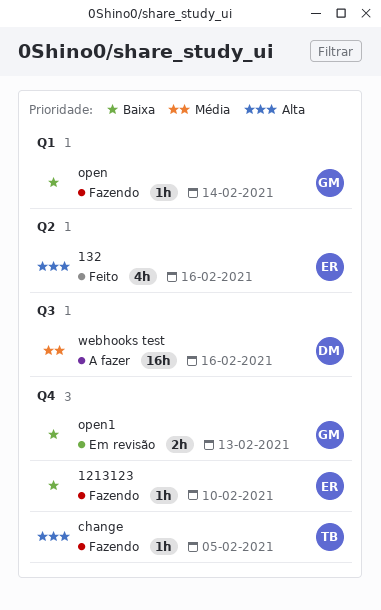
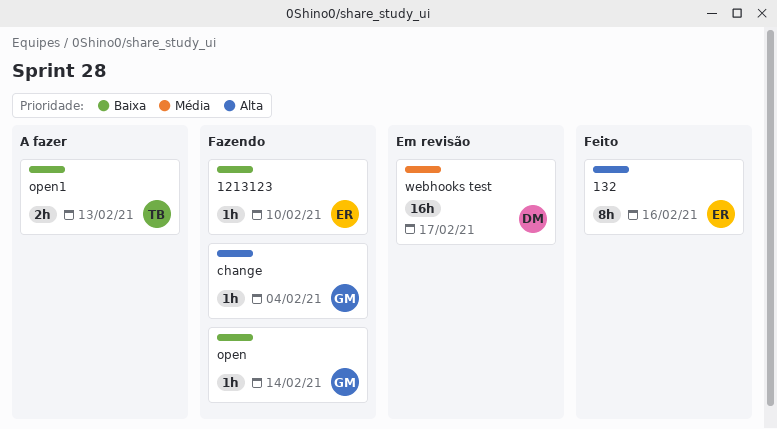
132, estimate: 4h -> 8h
change, owner: TB -> GM
change, due: Feb 5 -> Feb 4
open1, status: Em revisão -> A fazer
open1, owner: GM -> TB
webhooks test, status: A fazer -> Em revisão
webhooks test, due: Feb 16 -> Feb 17

